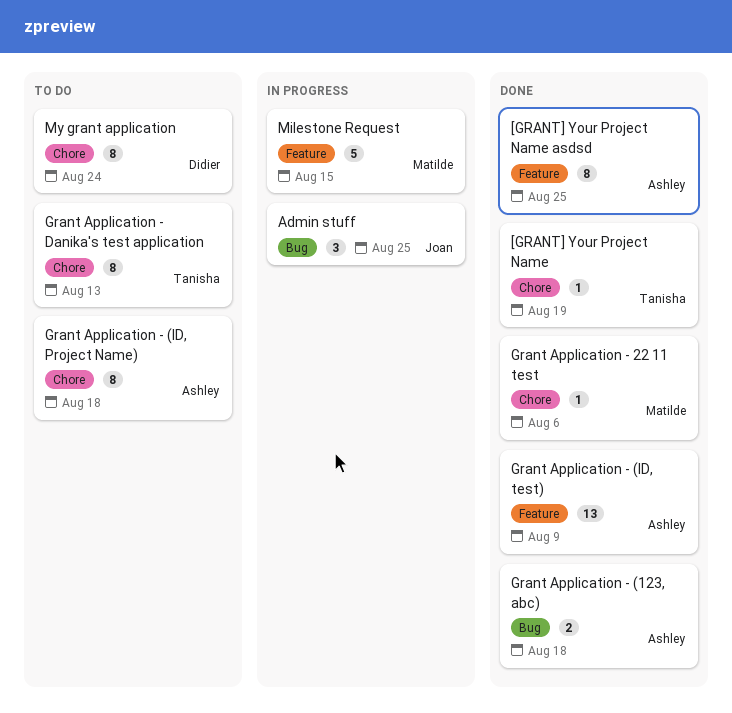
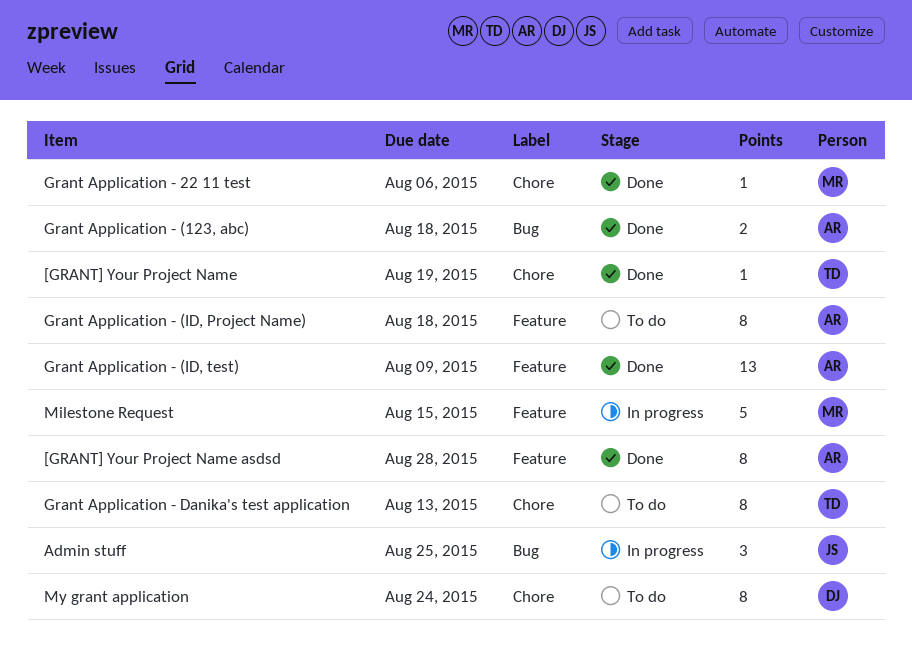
[GRANT] Your Project Name asdsd, due: Aug 25 -> Aug 28
Grant Application - (ID, Project Name), label: Chore -> Feature

